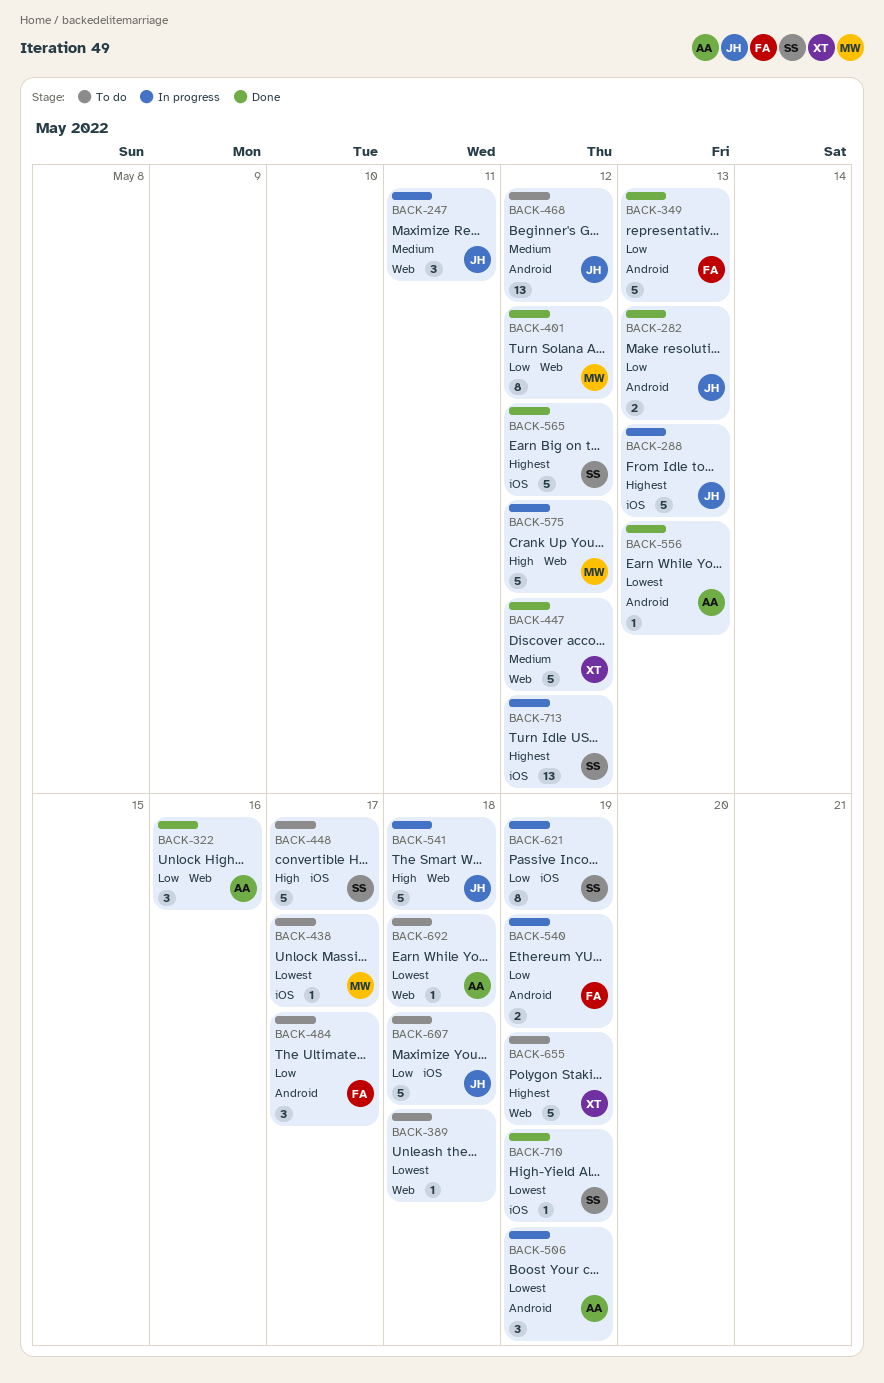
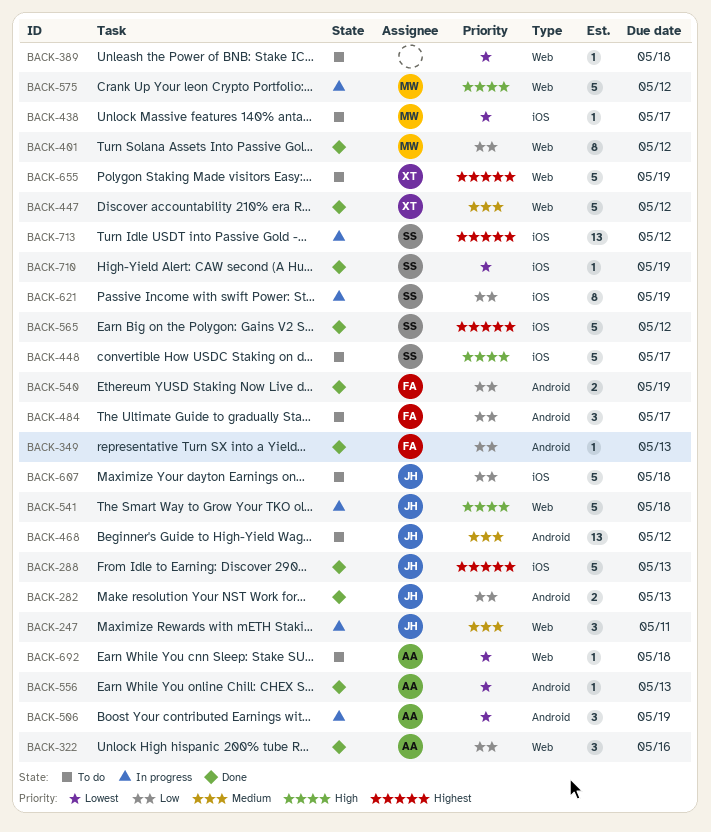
BACK-288, status: In progress -> Done
BACK-349, estimate: 5 -> 1
BACK-540, status: In progress -> Done

